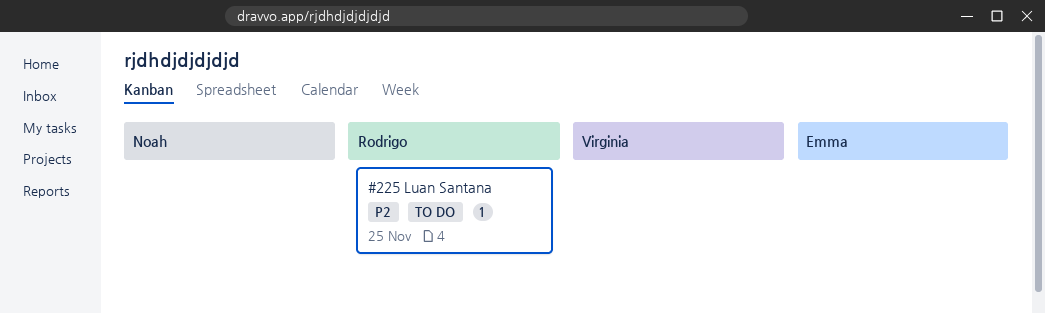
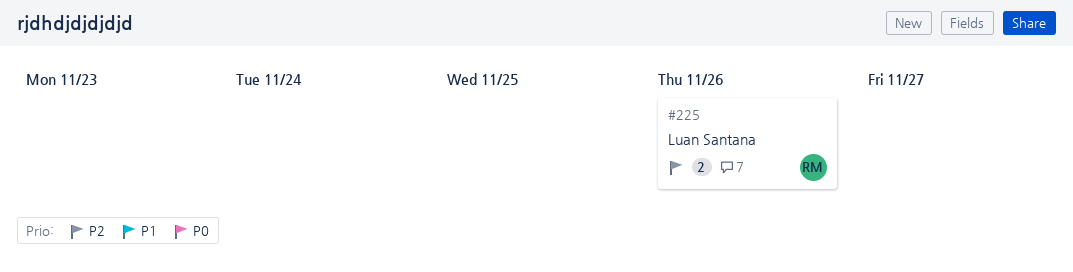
#225, estimate: 1 -> 2
#225, due: Nov 25 -> Nov 26

